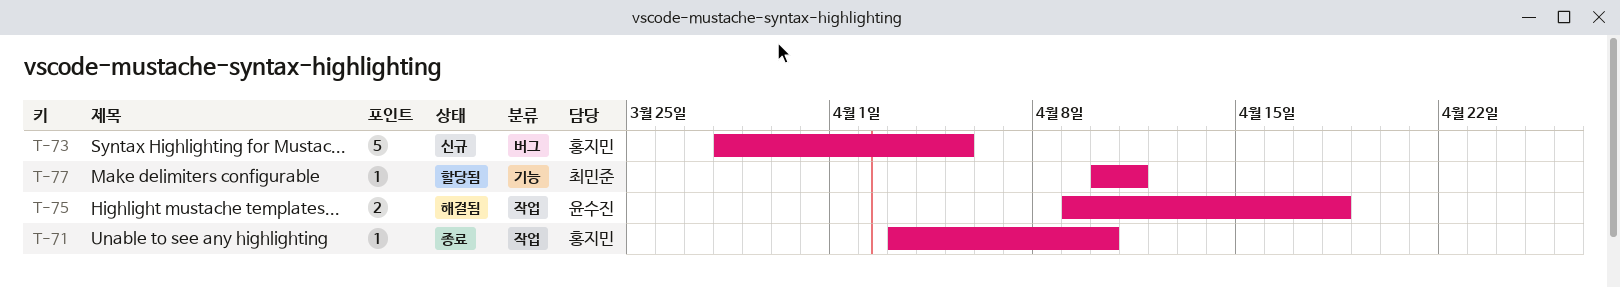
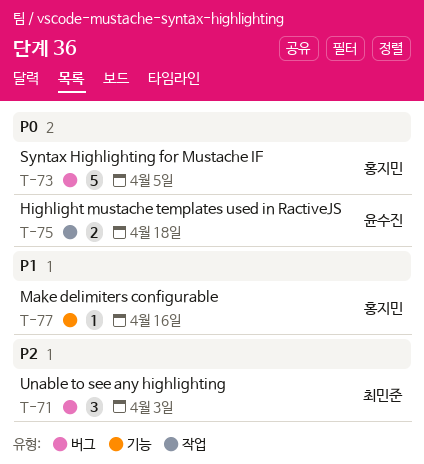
T-71, owner: 홍지민 -> 최민준
T-71, label: 작업 -> 버그
T-71, estimate: 1 -> 3
T-71, due: Apr 10 -> Apr 3
T-77, owner: 최민준 -> 홍지민
T-77, due: Apr 11 -> Apr 16

